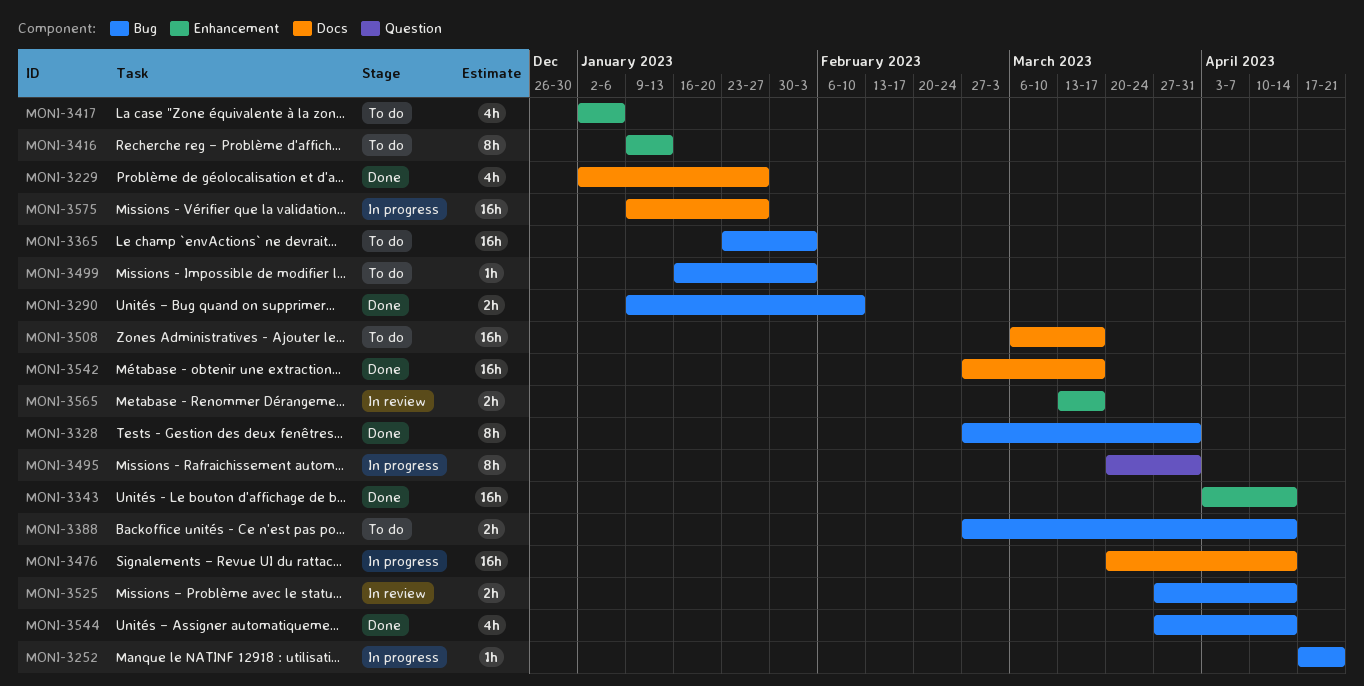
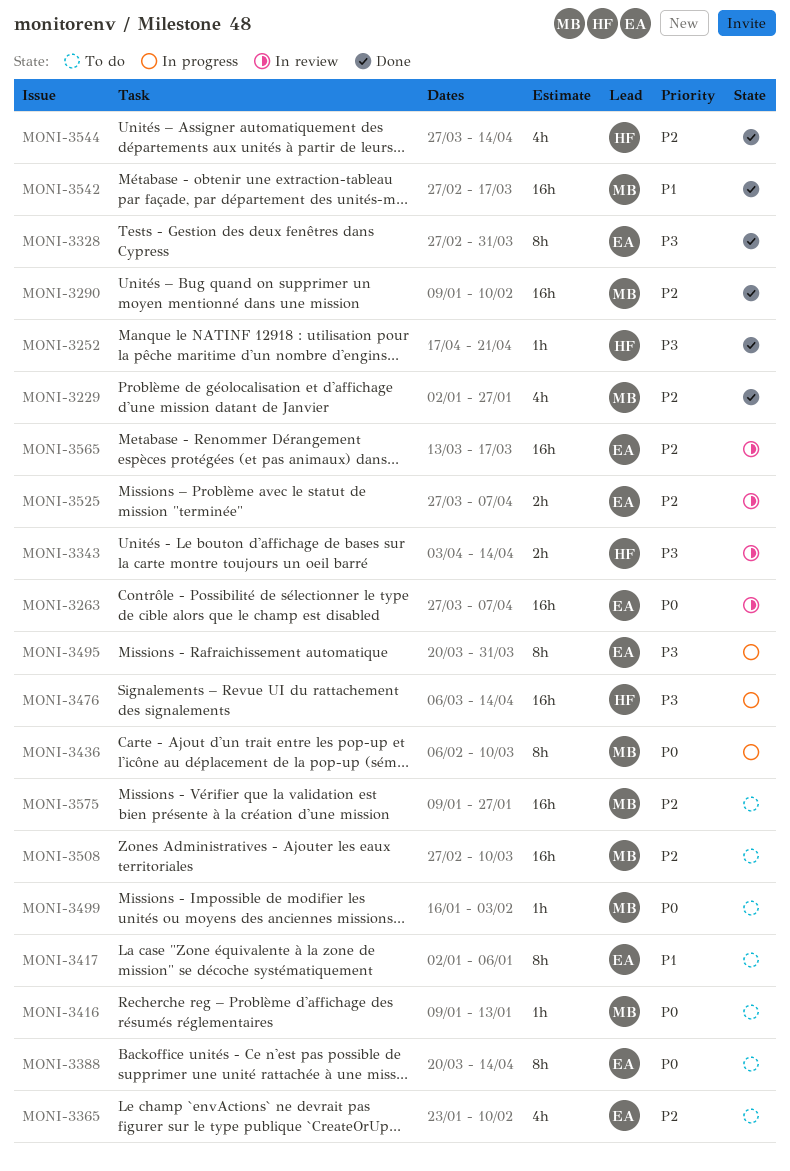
MONI-3252, status: In progress -> Done
MONI-3263: none -> present
MONI-3290, estimate: 2h -> 16h
MONI-3343, status: Done -> In review
MONI-3343, estimate: 16h -> 2h
MONI-3365, estimate: 16h -> 4h
MONI-3365, due: Feb 3 -> Feb 10
MONI-3388, estimate: 2h -> 8h
MONI-3388, start: Feb 27 -> Mar 20
MONI-3416, estimate: 8h -> 1h
MONI-3417, estimate: 4h -> 8h
MONI-3436: none -> present
MONI-3476, start: Mar 20 -> Mar 6
MONI-3508, start: Mar 6 -> Feb 27
MONI-3508, due: Mar 17 -> Mar 10
MONI-3525, due: Apr 14 -> Apr 7
MONI-3565, estimate: 2h -> 16h
MONI-3575, status: In progress -> To do

